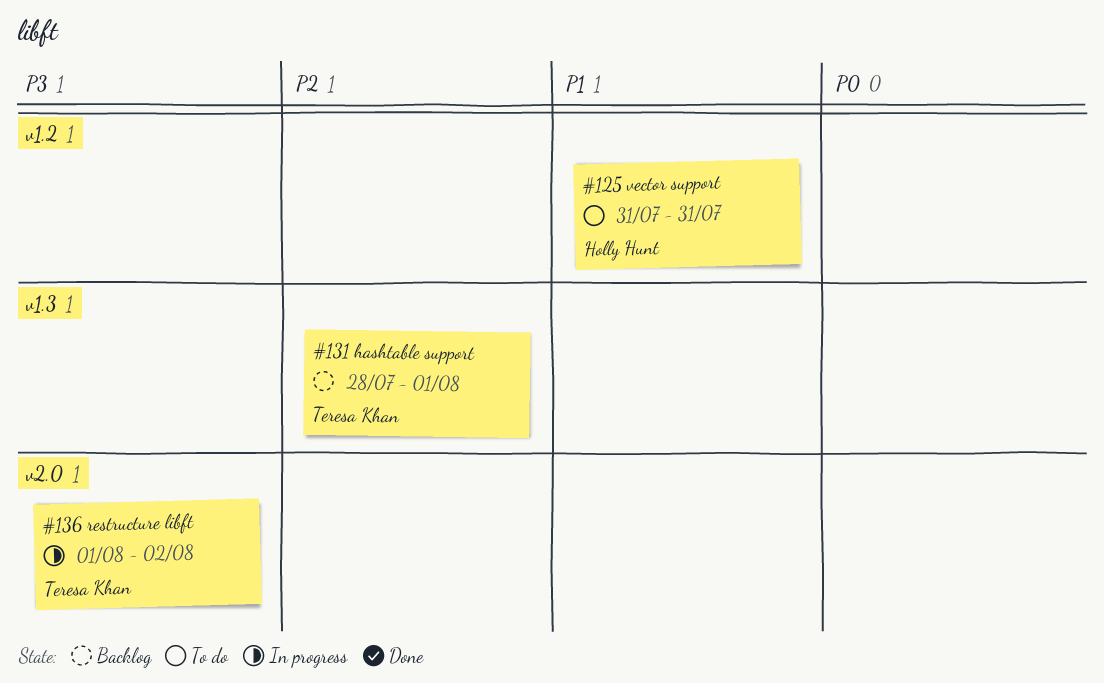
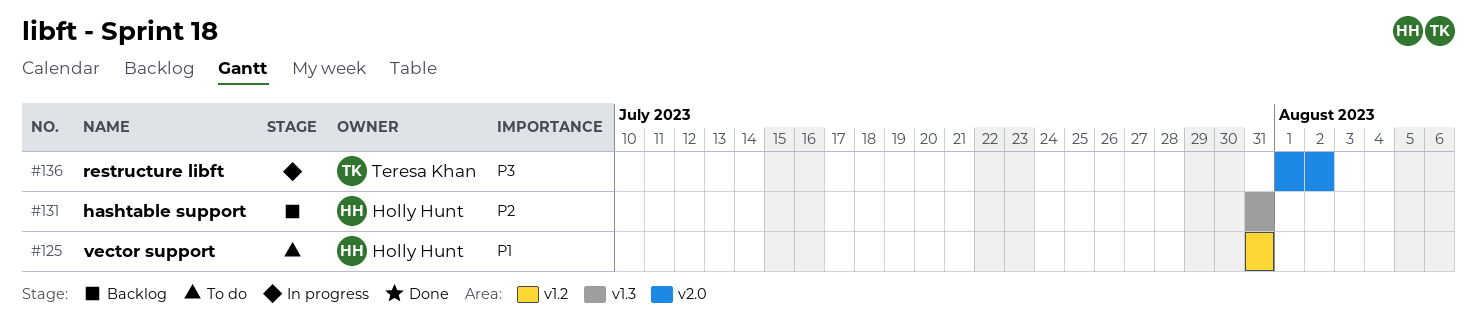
#131, owner: Teresa Khan -> Holly Hunt
#131, start: Jul 28 -> Jul 31
#131, due: Aug 1 -> Jul 31

